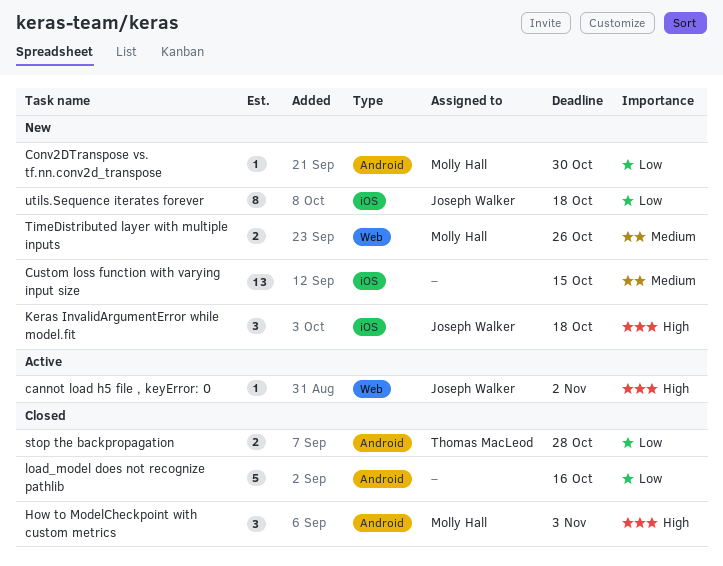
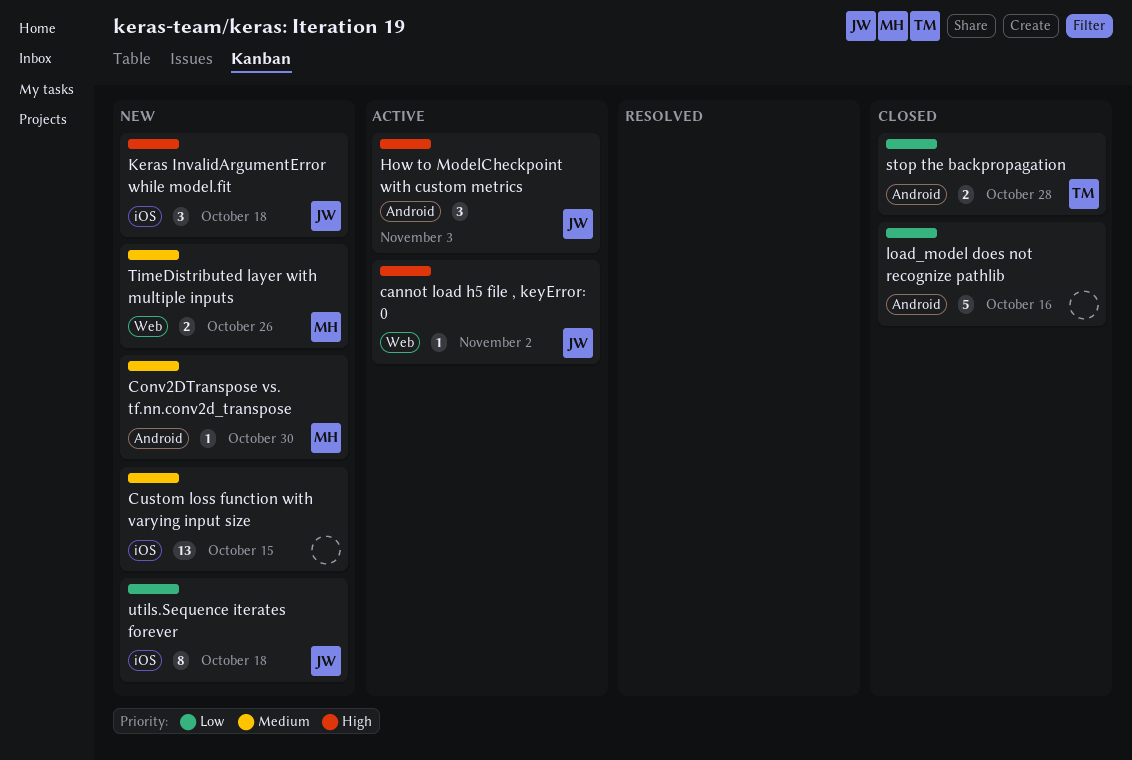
Conv2DTranspose vs. tf.nn.conv2d_transpose, priority: Low -> Medium
How to ModelCheckpoint with custom metrics, status: Closed -> Active
How to ModelCheckpoint with custom metrics, owner: Molly Hall -> Joseph Walker

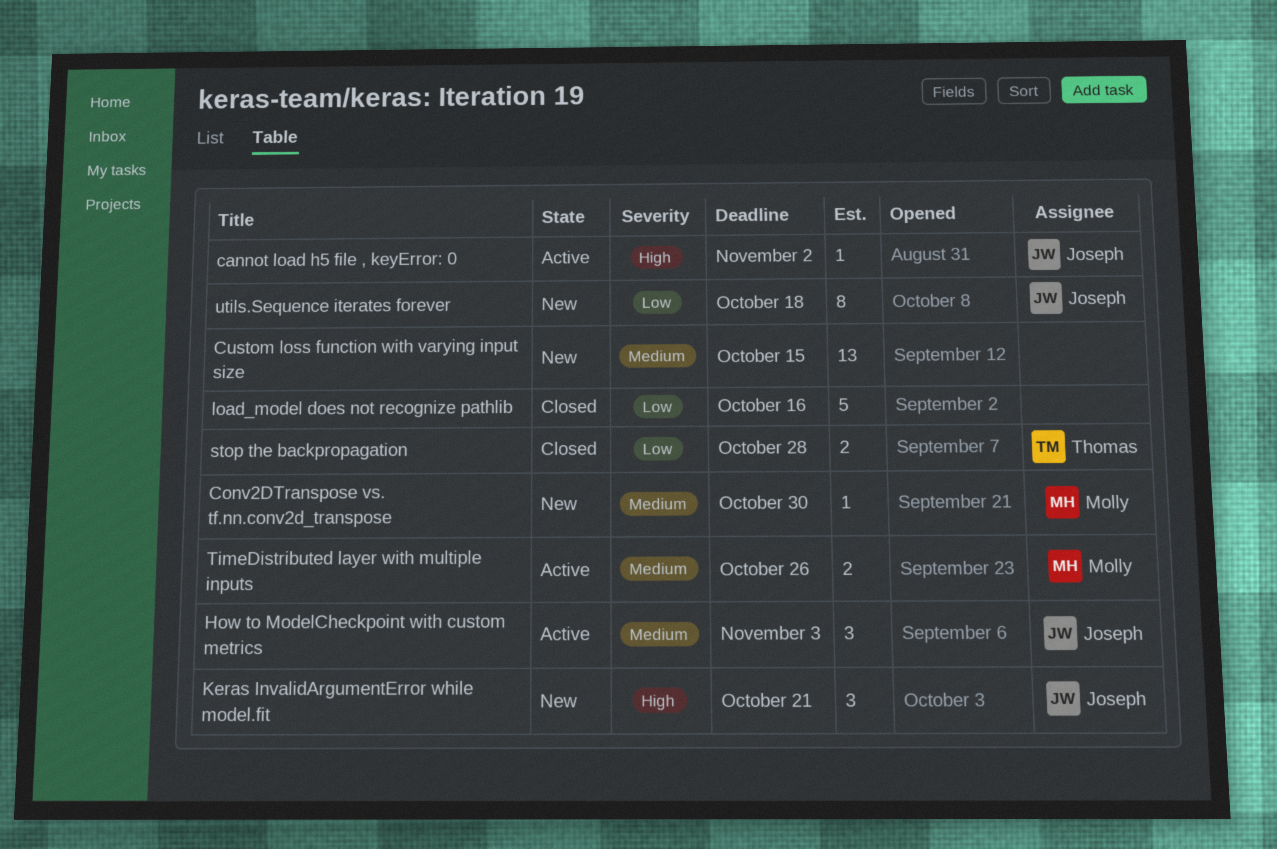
How to ModelCheckpoint with custom metrics, priority: High -> Medium
Keras InvalidArgumentError while model.fit, due: Oct 18 -> Oct 21
TimeDistributed layer with multiple inputs, status: New -> Active

